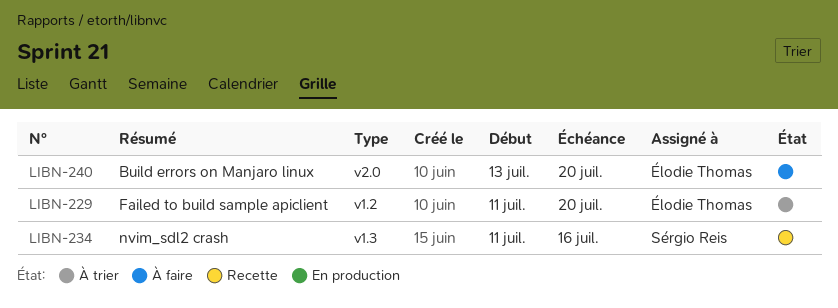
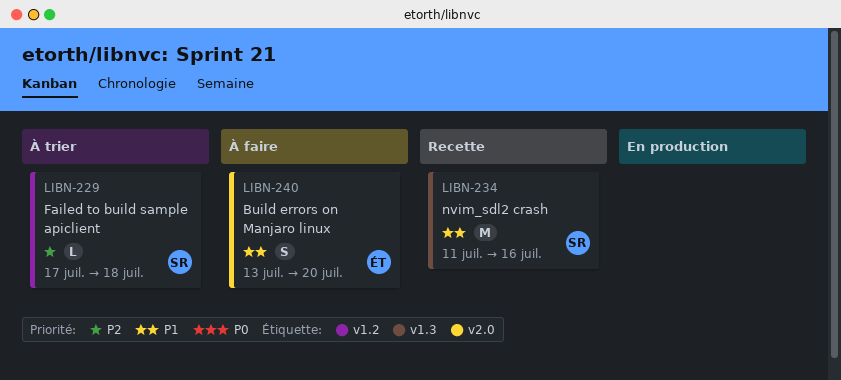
LIBN-229, owner: Élodie Thomas -> Sérgio Reis
LIBN-229, start: Jul 11 -> Jul 17
LIBN-229, due: Jul 20 -> Jul 18

